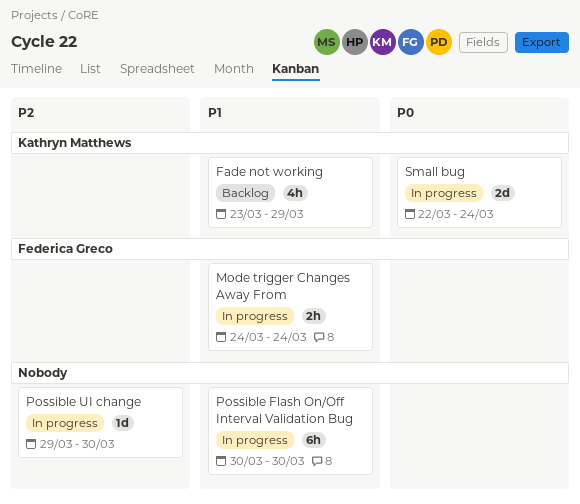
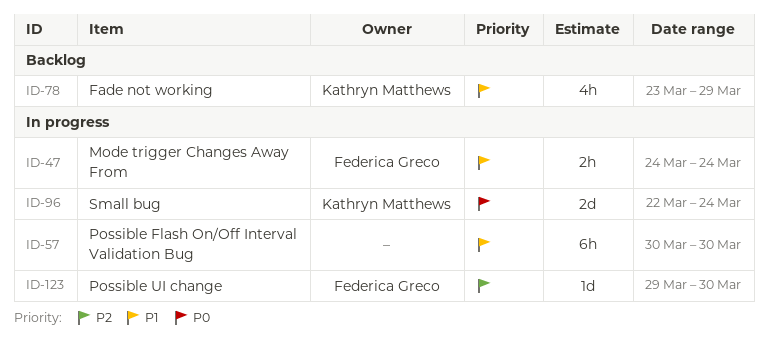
Possible UI change, owner: none -> Federica Greco

